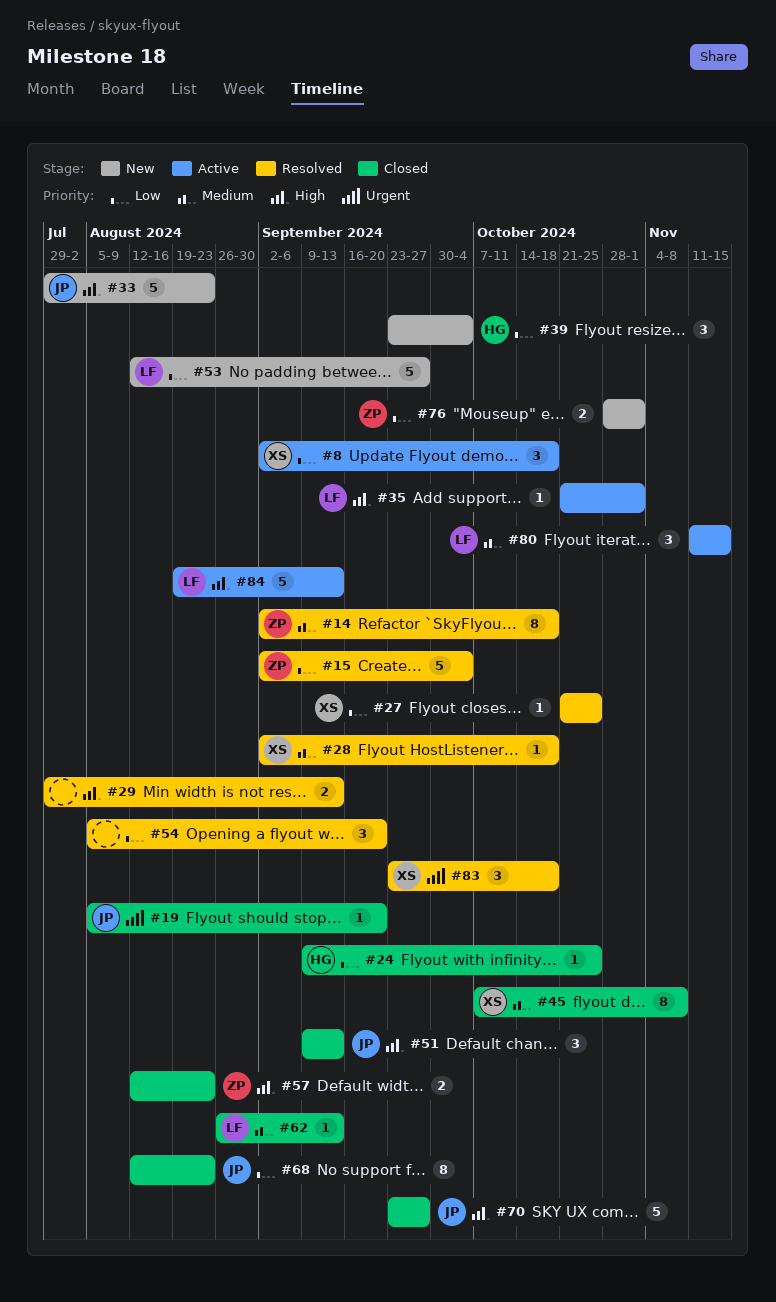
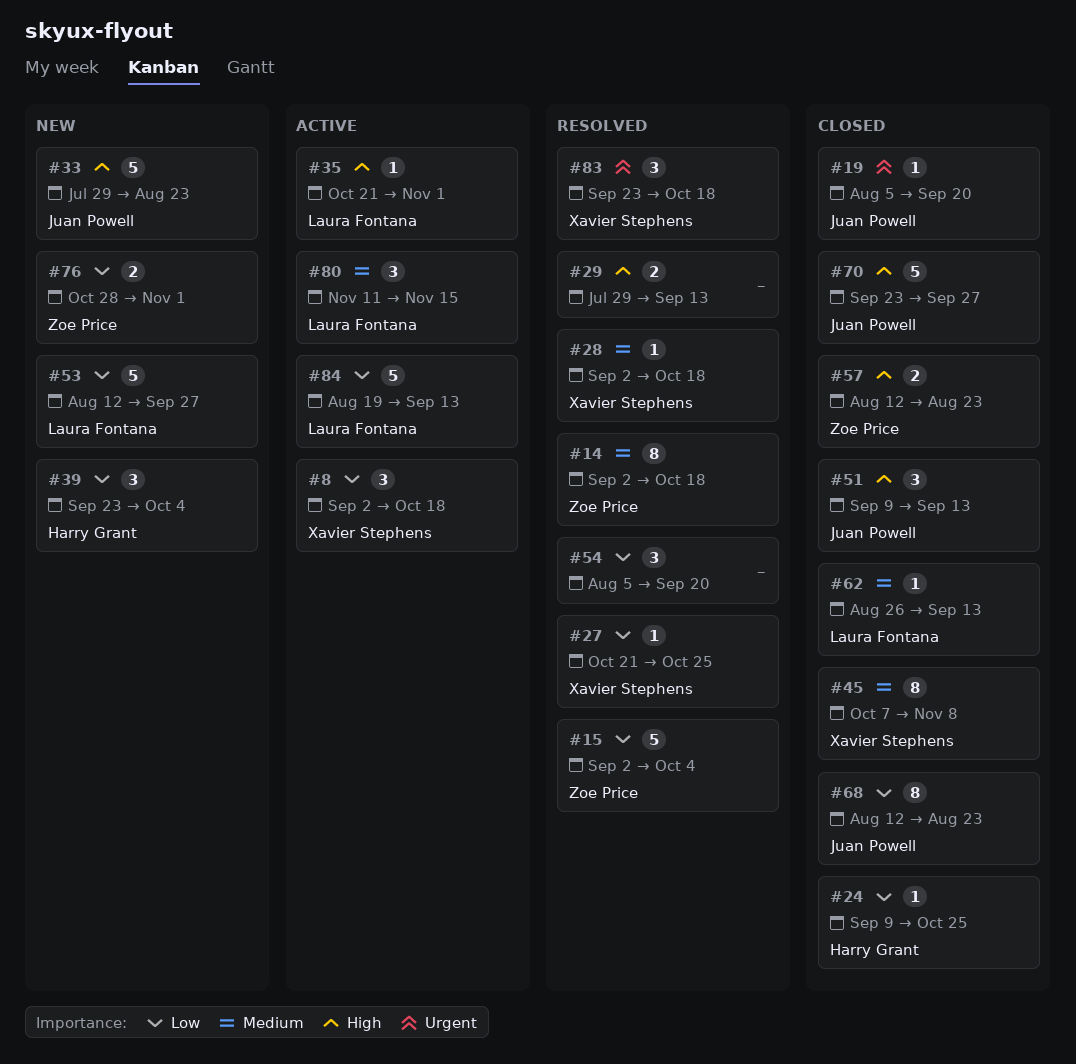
#84, priority: High -> Low

